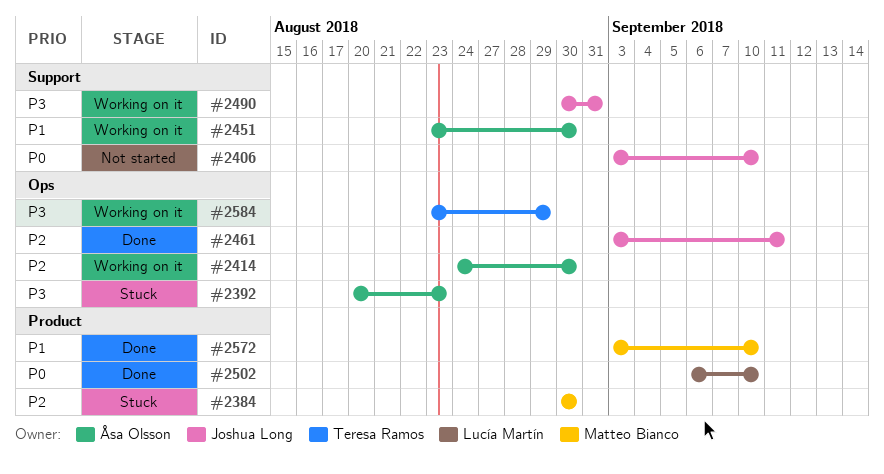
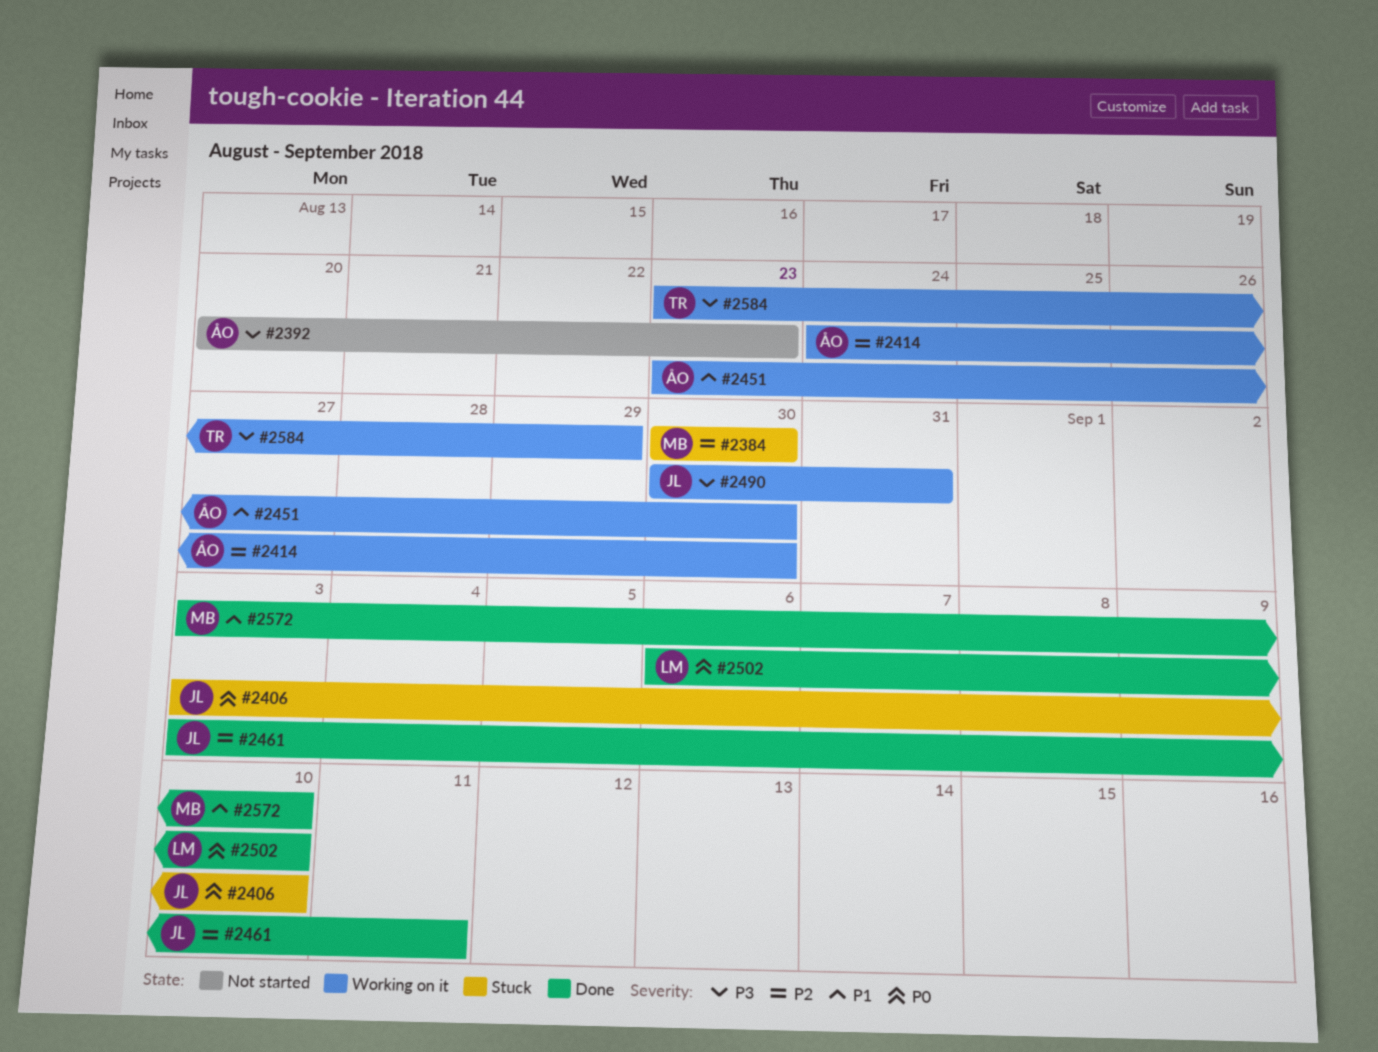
#2392, status: Stuck -> Not started
#2406, status: Not started -> Stuck

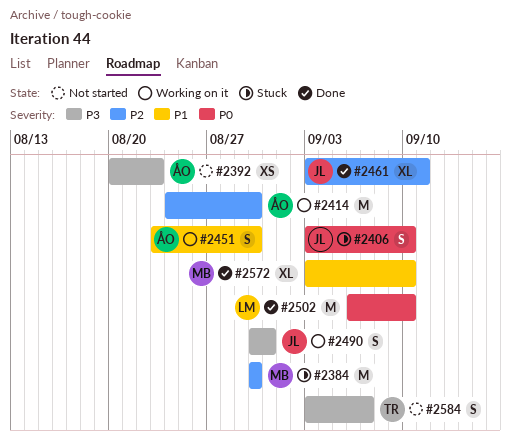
#2584, status: Working on it -> Not started
#2584, start: Aug 23 -> Sep 3
#2584, due: Aug 29 -> Sep 7

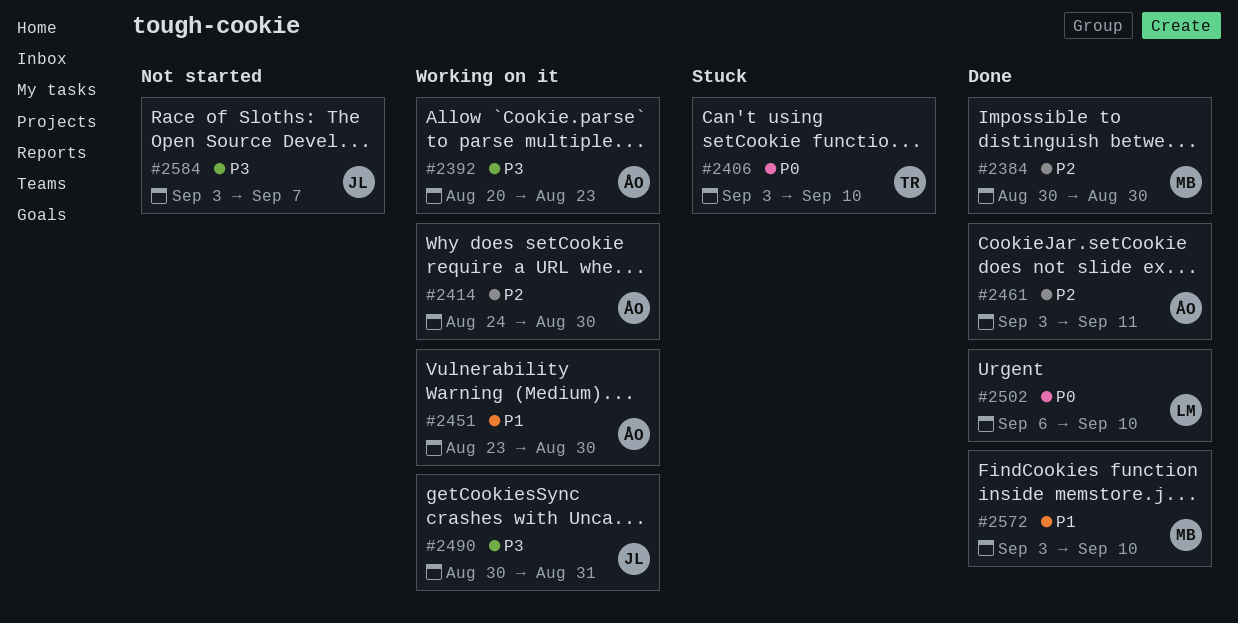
#2384, status: Stuck -> Done
#2392, status: Not started -> Working on it
#2406, owner: JL -> TR
#2461, owner: JL -> ÅO
#2584, owner: TR -> JL

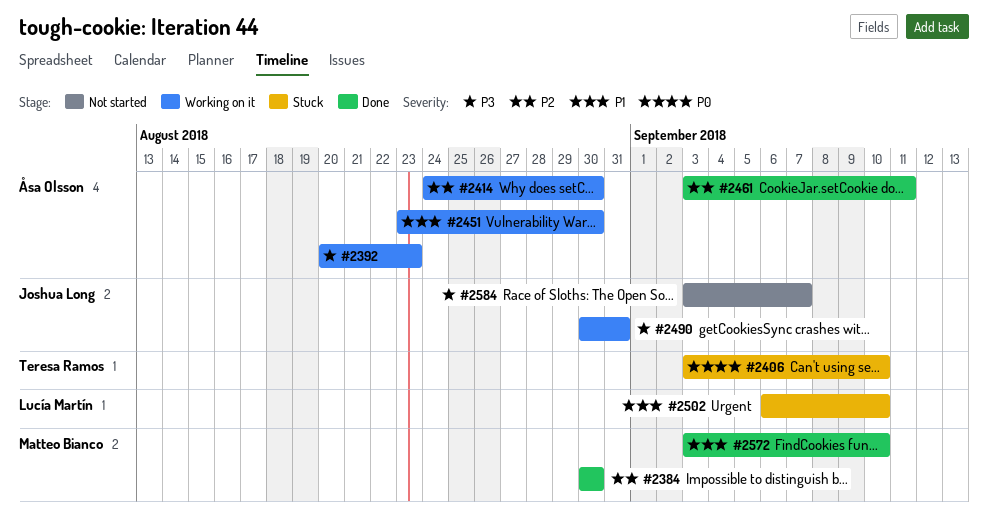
#2502, status: Done -> Stuck
#2502, priority: P0 -> P1

